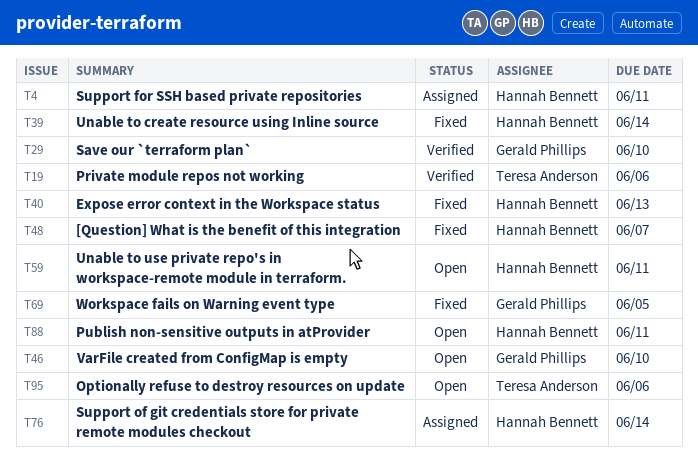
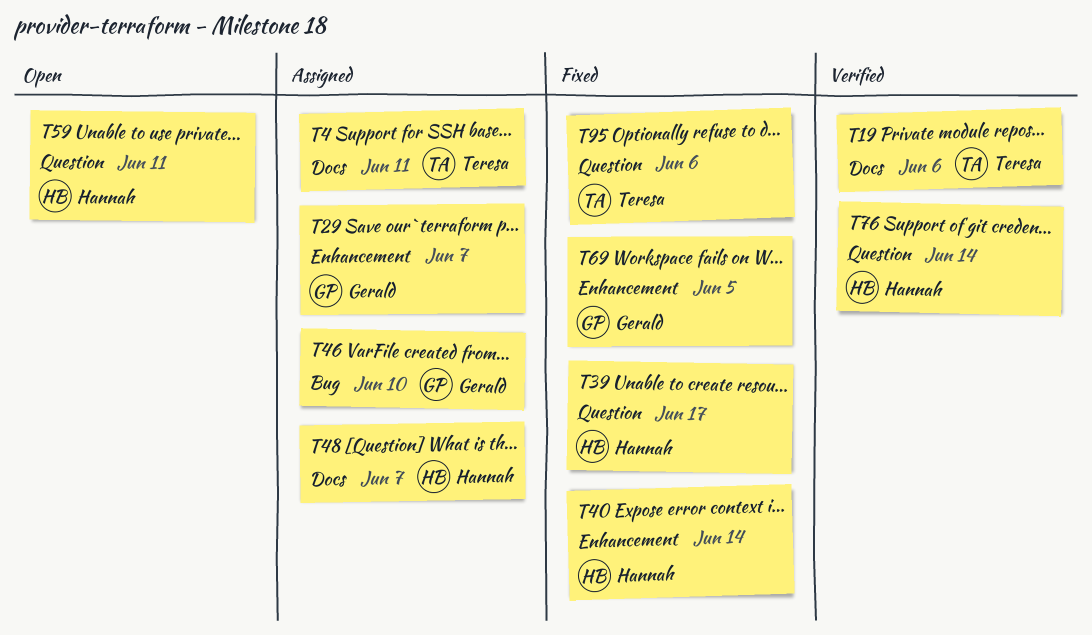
T4, owner: Hannah Bennett -> Teresa Anderson
T29, status: Verified -> Assigned
T29, due: Jun 10 -> Jun 7
T39, due: Jun 14 -> Jun 17
T40, due: Jun 13 -> Jun 14
T46, status: Open -> Assigned
T48, status: Fixed -> Assigned
T76, status: Assigned -> Verified
T88: present -> none
T95, status: Open -> Fixed

